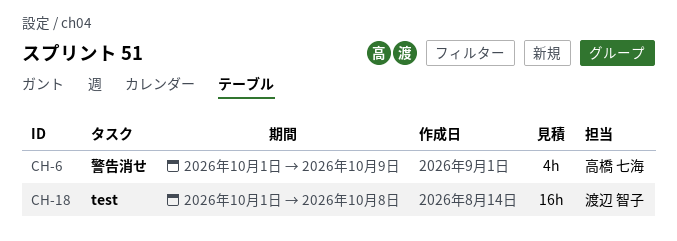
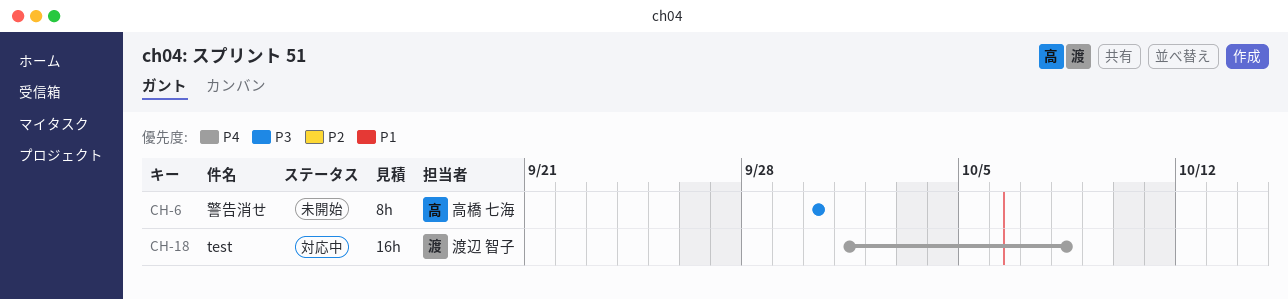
CH-6, estimate: 4h -> 8h
CH-6, start: Oct 1 -> Sep 30
CH-6, due: Oct 9 -> Sep 30

